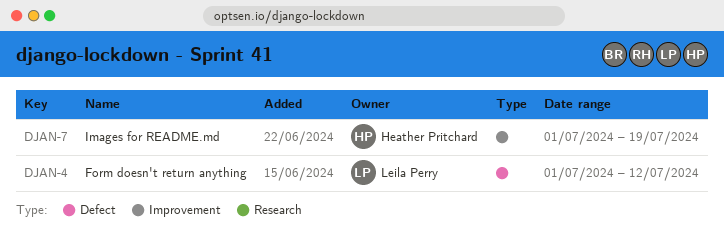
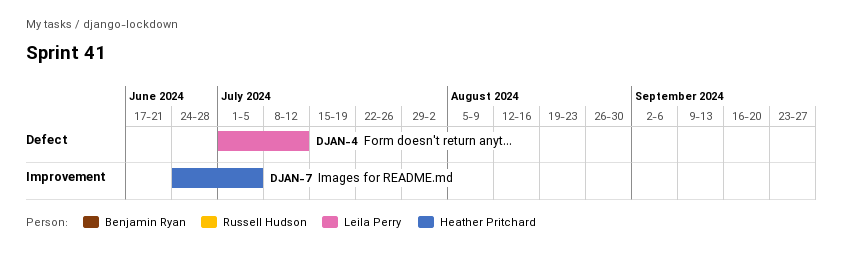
DJAN-7, start: Jul 1 -> Jun 24
DJAN-7, due: Jul 19 -> Jul 5

